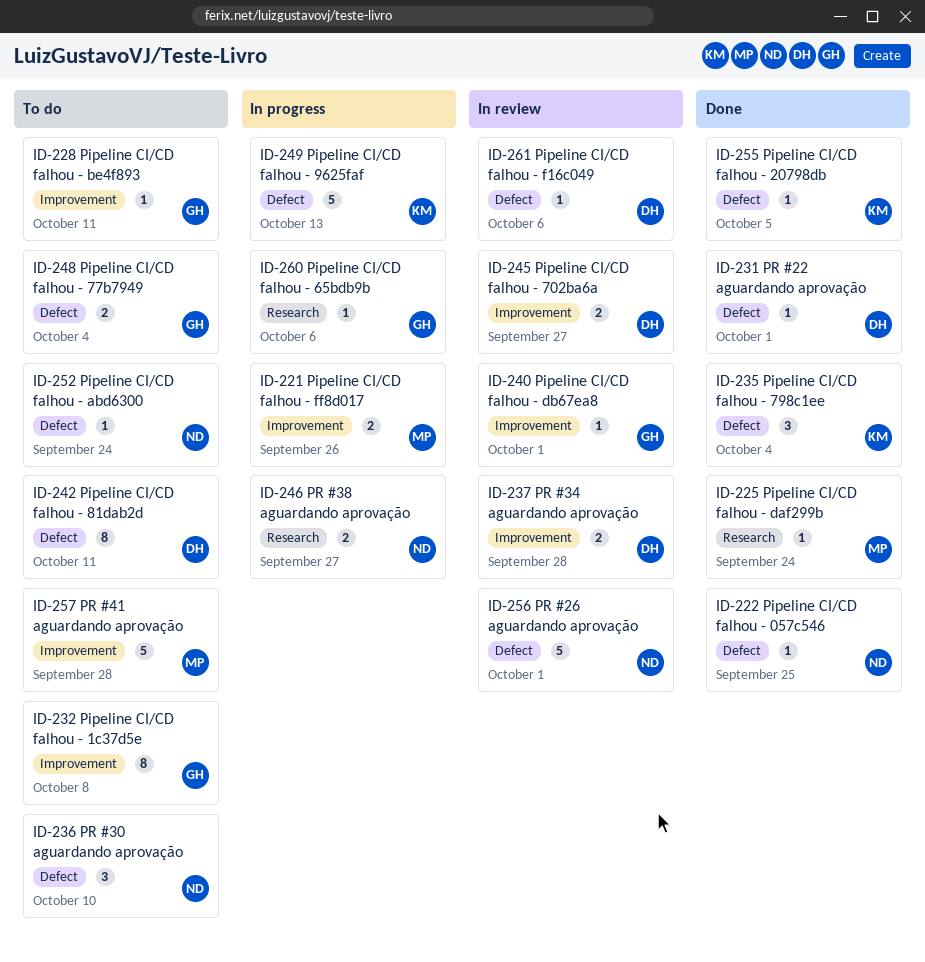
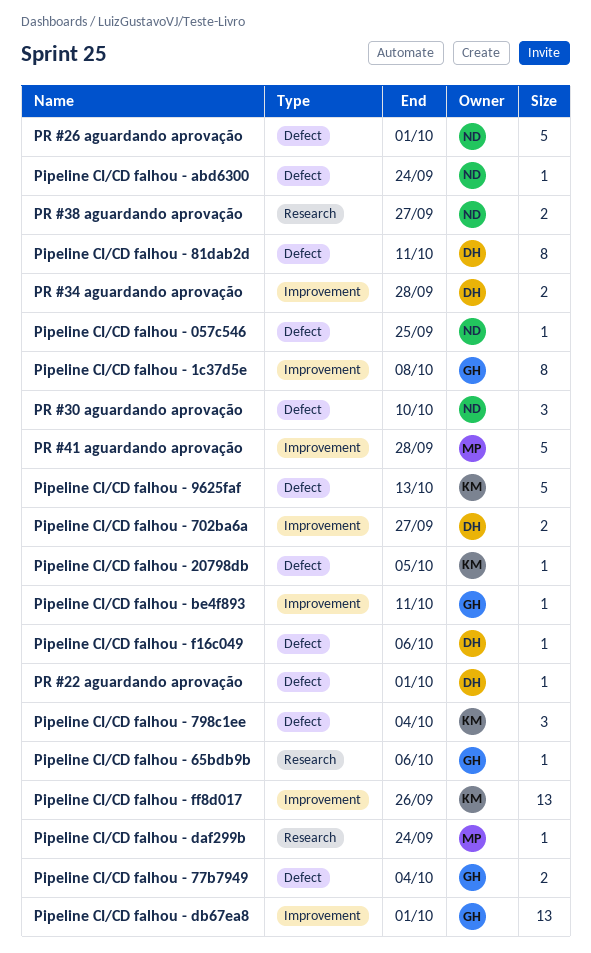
Pipeline CI/CD falhou - db67ea8, estimate: 1 -> 13
Pipeline CI/CD falhou - ff8d017, owner: MP -> KM
Pipeline CI/CD falhou - ff8d017, estimate: 2 -> 13

